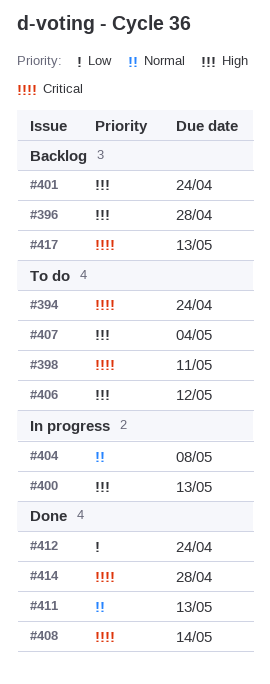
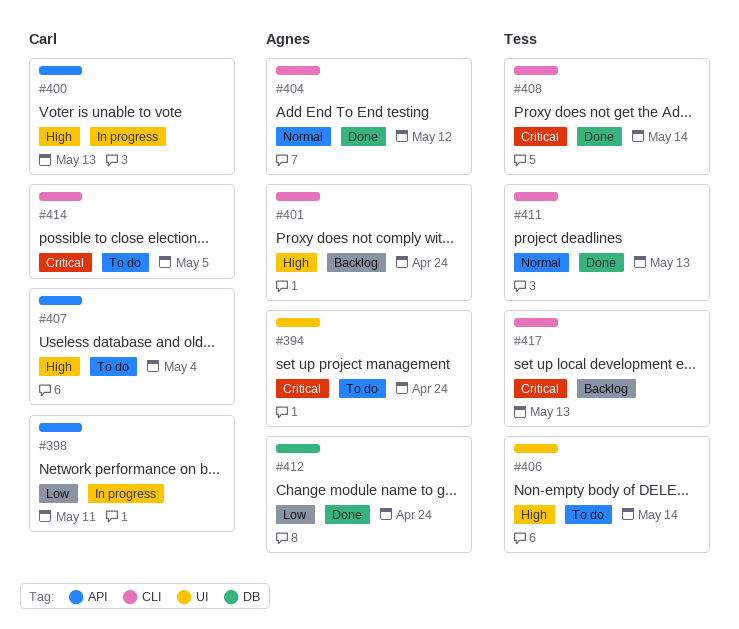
#396: present -> none
#398, status: To do -> In progress
#398, priority: Critical -> Low
#404, status: In progress -> Done
#404, due: May 8 -> May 12
#406, due: May 12 -> May 14
#414, status: Done -> To do
#414, due: Apr 28 -> May 5

